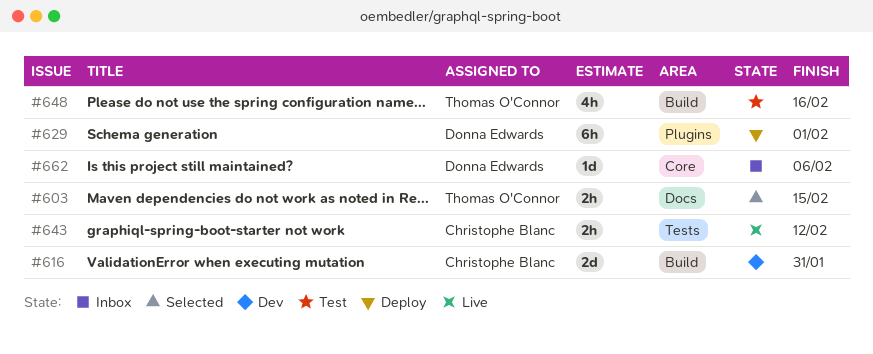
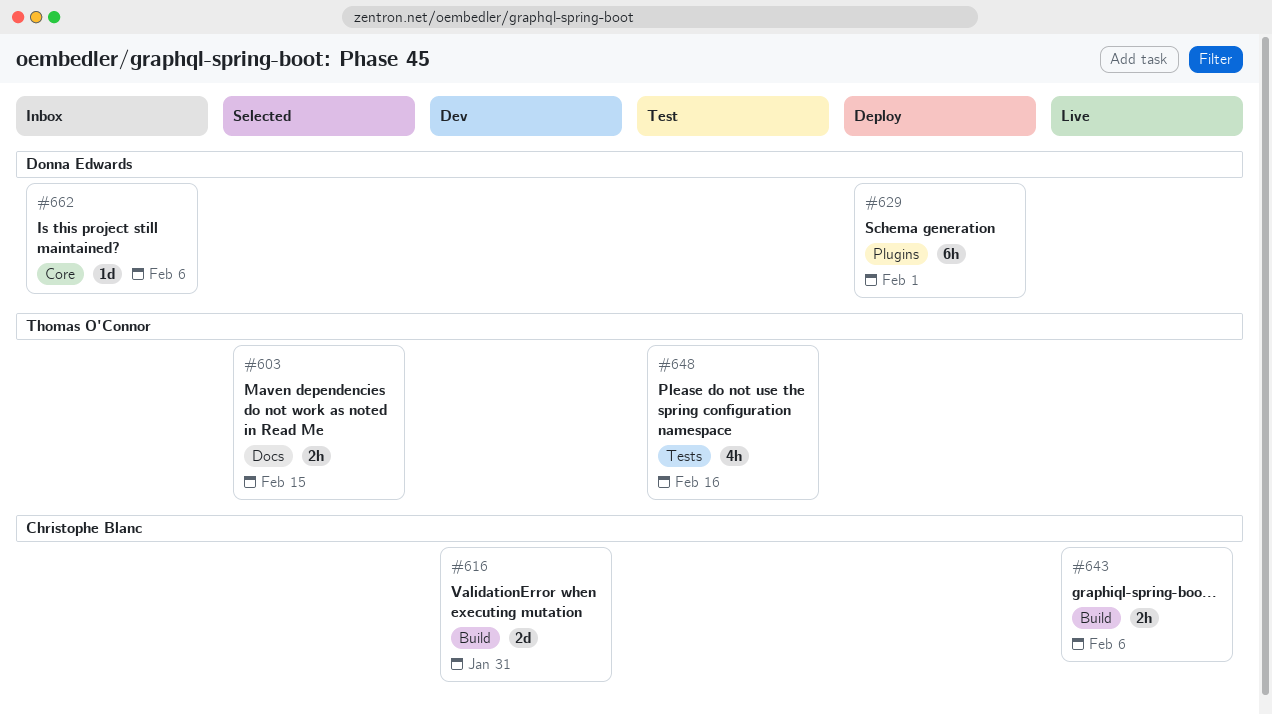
#643, label: Tests -> Build
#643, due: Feb 12 -> Feb 6
#648, label: Build -> Tests

